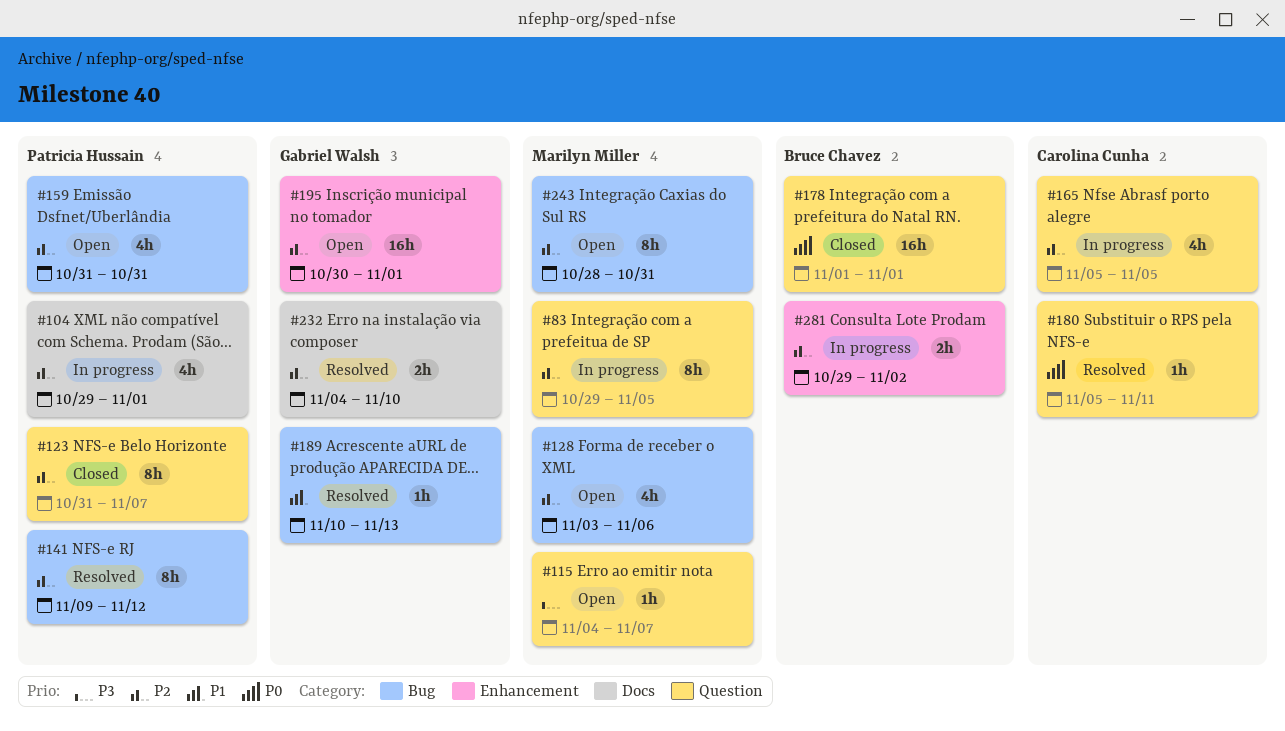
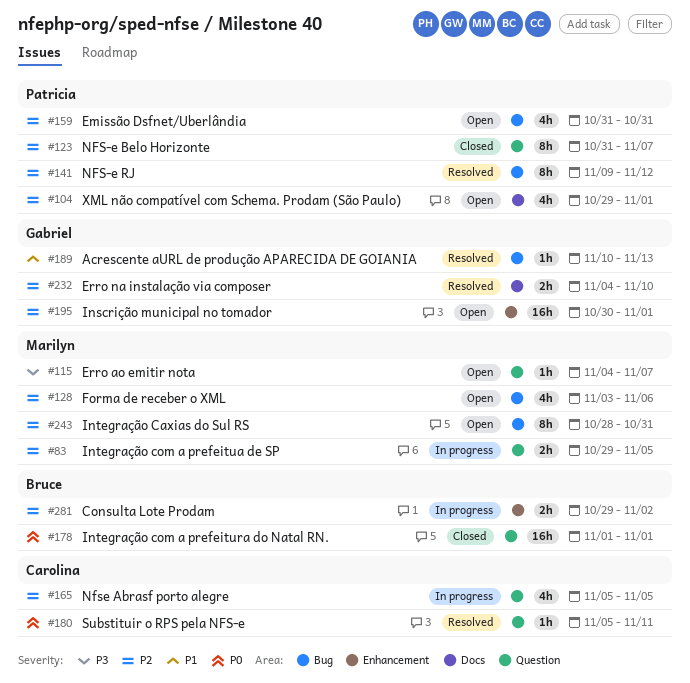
#83, estimate: 8h -> 2h
#104, status: In progress -> Open

